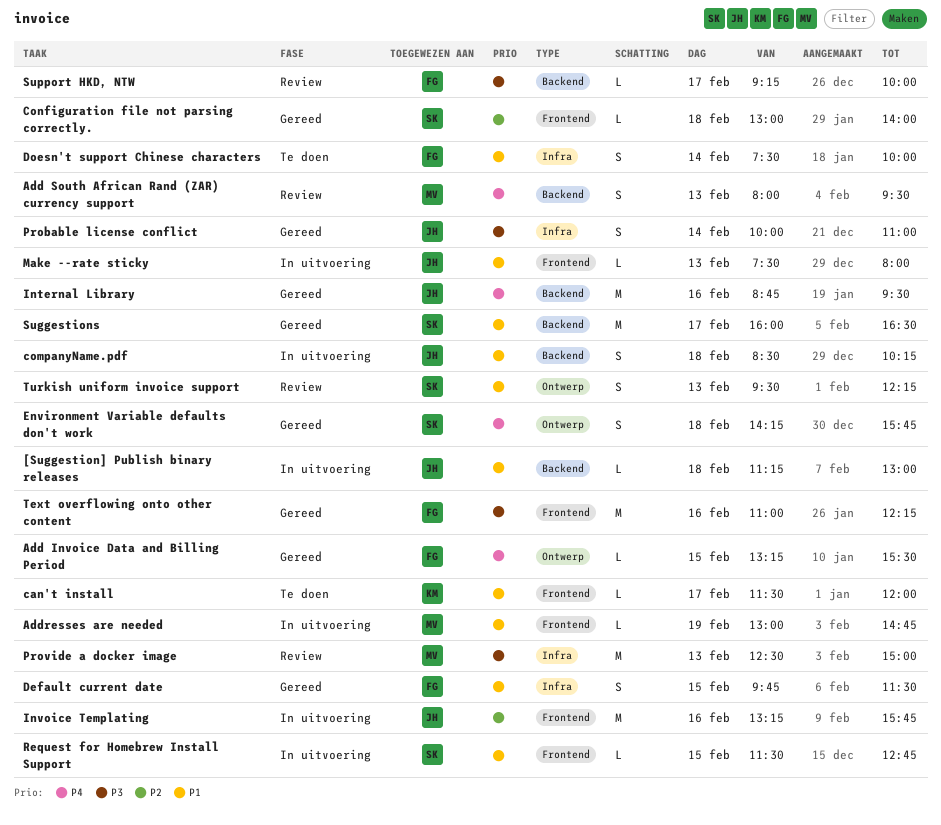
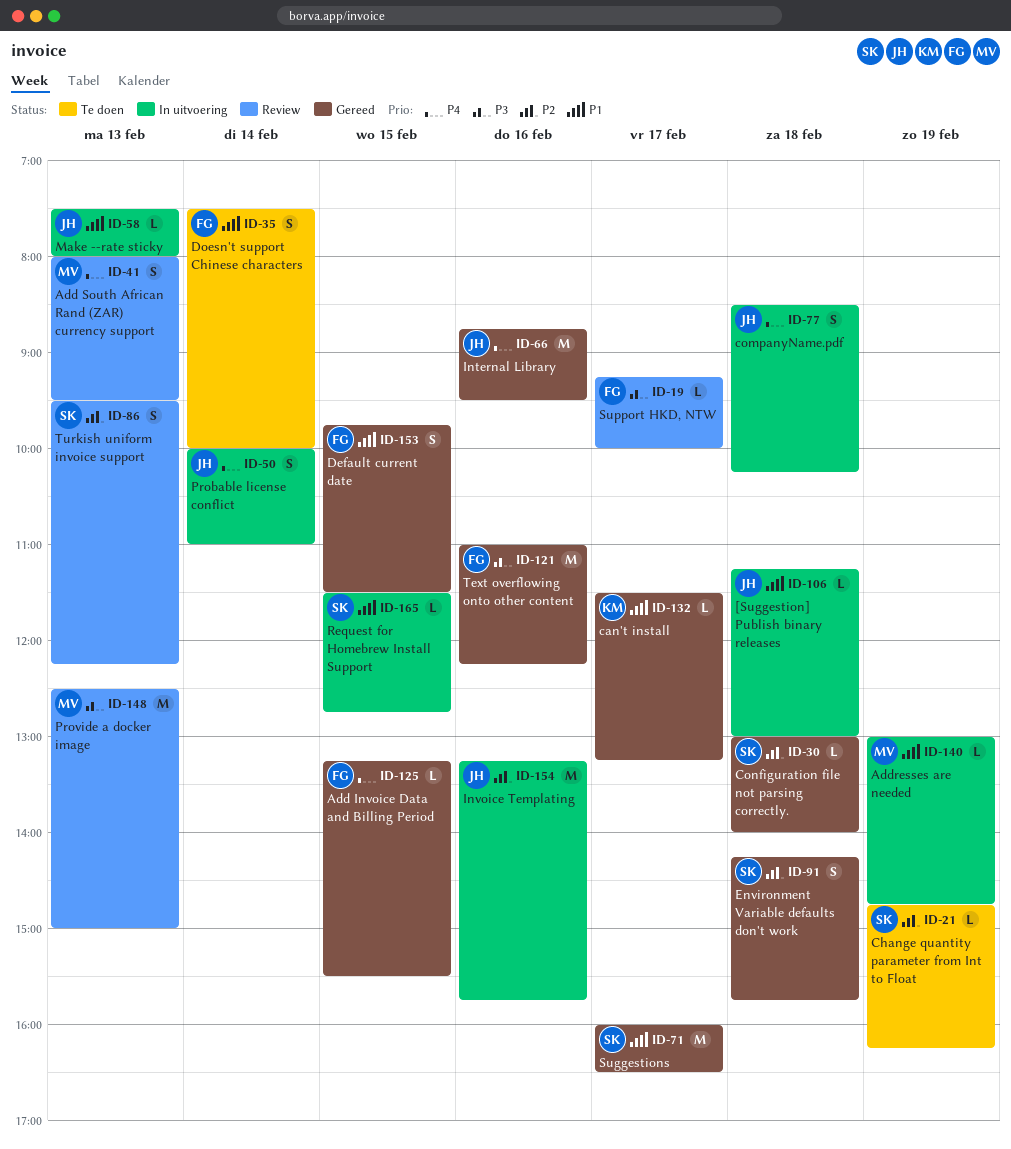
can't install, status: Te doen -> Gereed
can't install, ends: 12:00 -> 13:15
Change quantity parameter from Int to Float: none -> present
companyName.pdf, priority: P1 -> P4
Environment Variable defaults don't work, priority: P4 -> P2
Probable license conflict, status: Gereed -> In uitvoering
Probable license conflict, priority: P3 -> P4
Turkish uniform invoice support, priority: P1 -> P2

